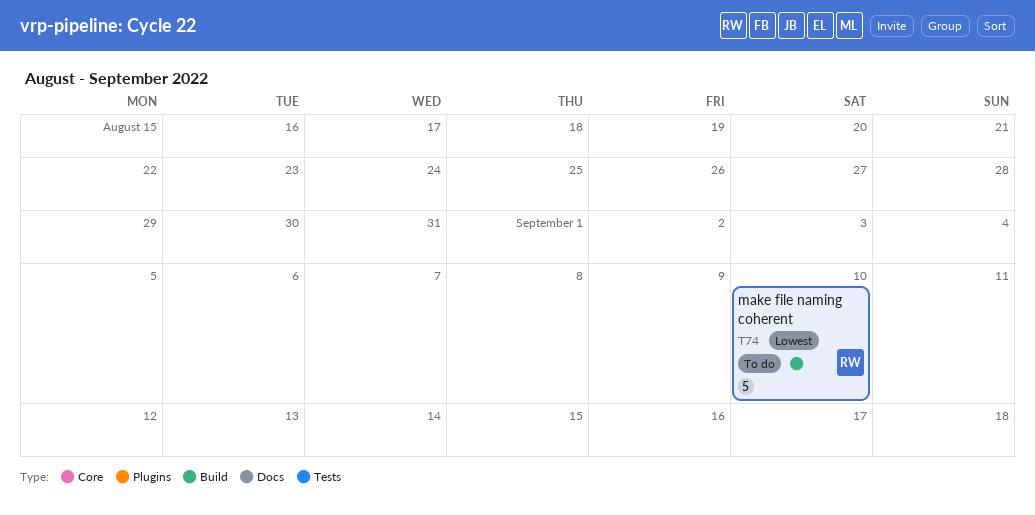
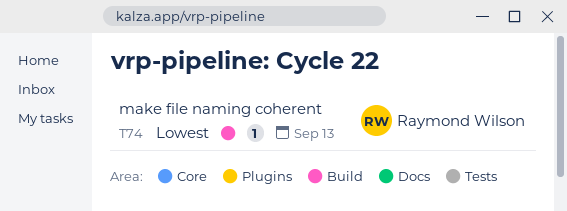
T74, estimate: 5 -> 1
T74, due: Sep 10 -> Sep 13

